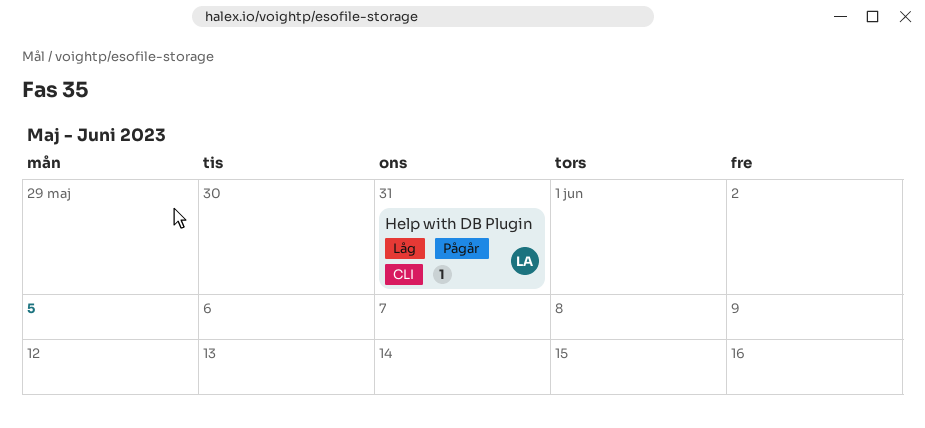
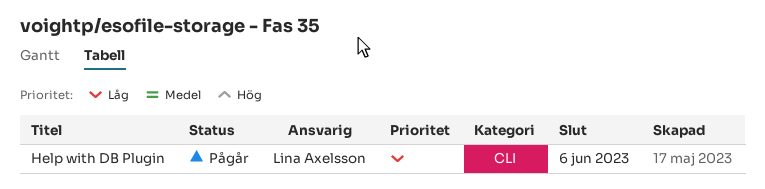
Help with DB Plugin, due: May 31 -> Jun 6

